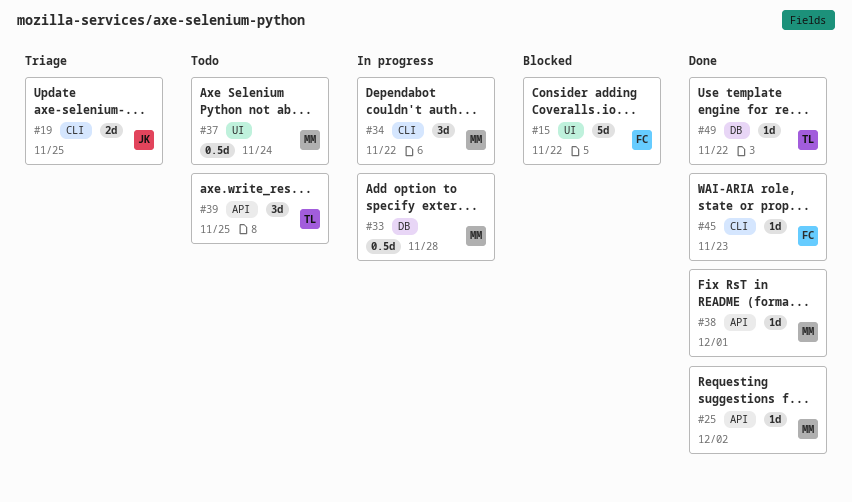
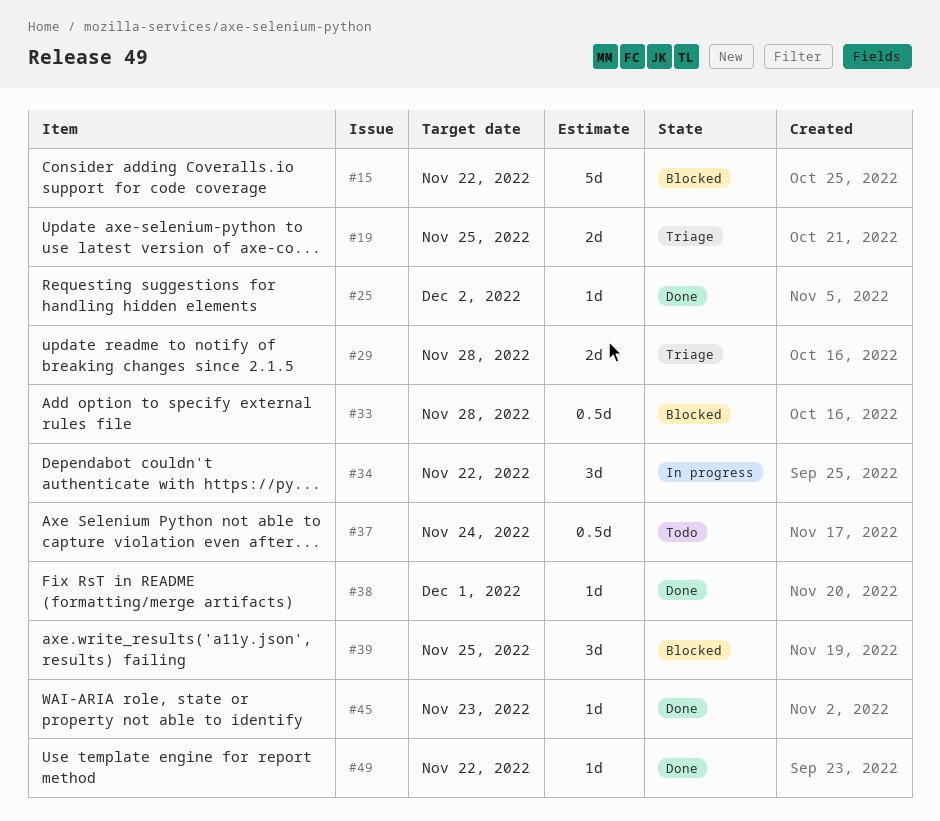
#29: none -> present
#33, status: In progress -> Blocked
#39, status: Todo -> Blocked

